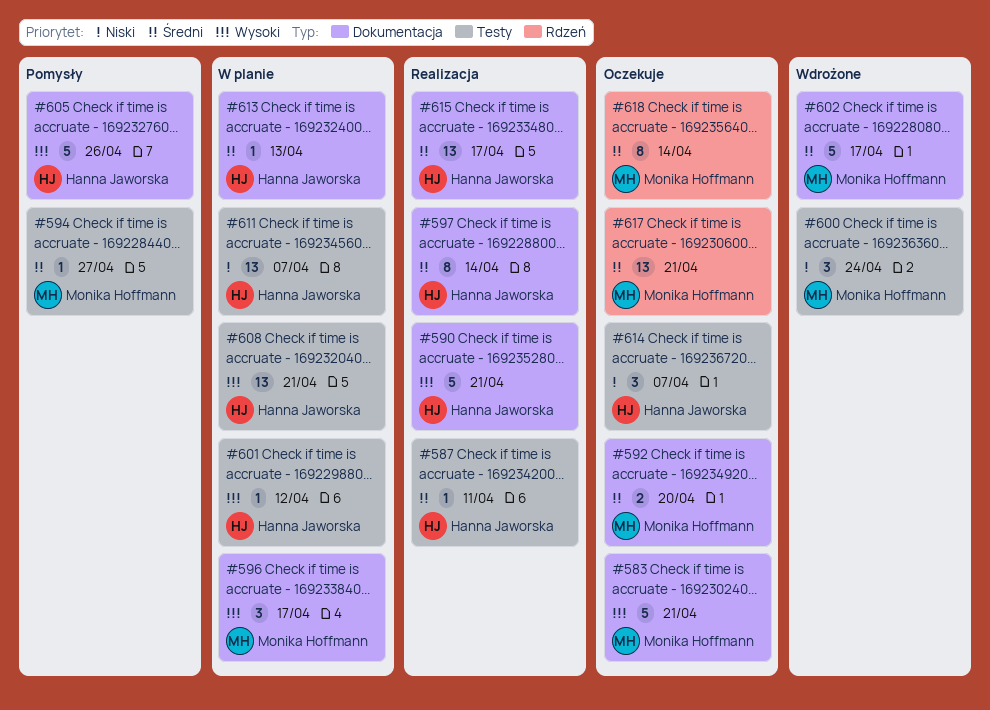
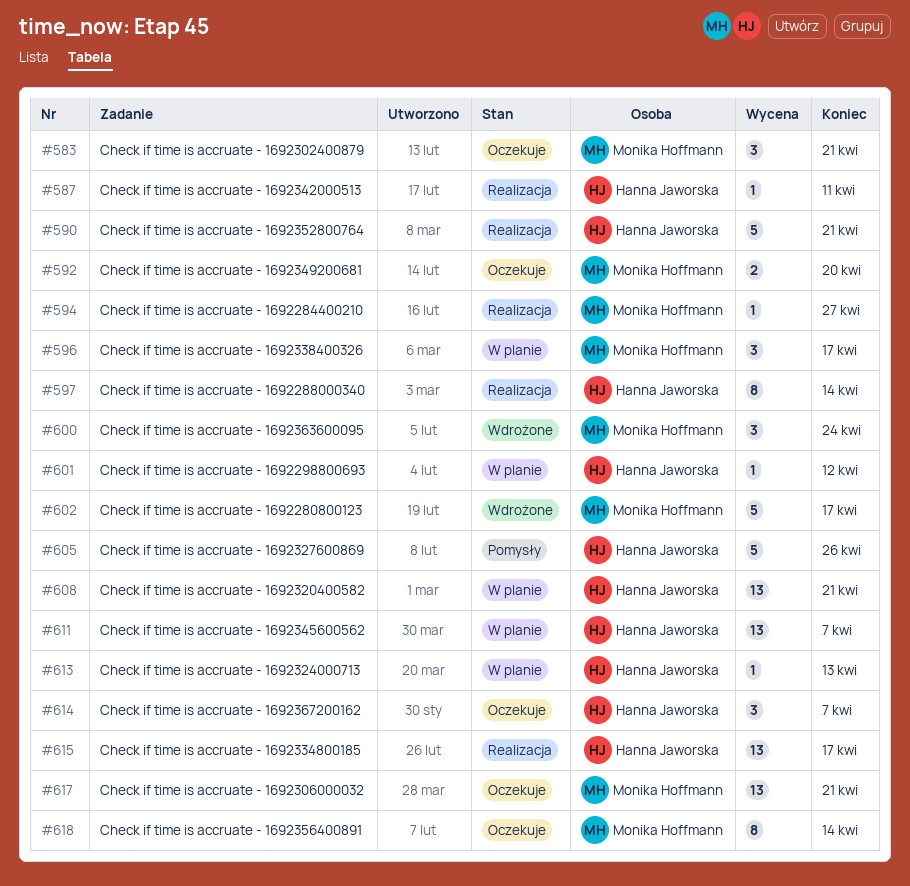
#583, estimate: 5 -> 3
#594, status: Pomysły -> Realizacja

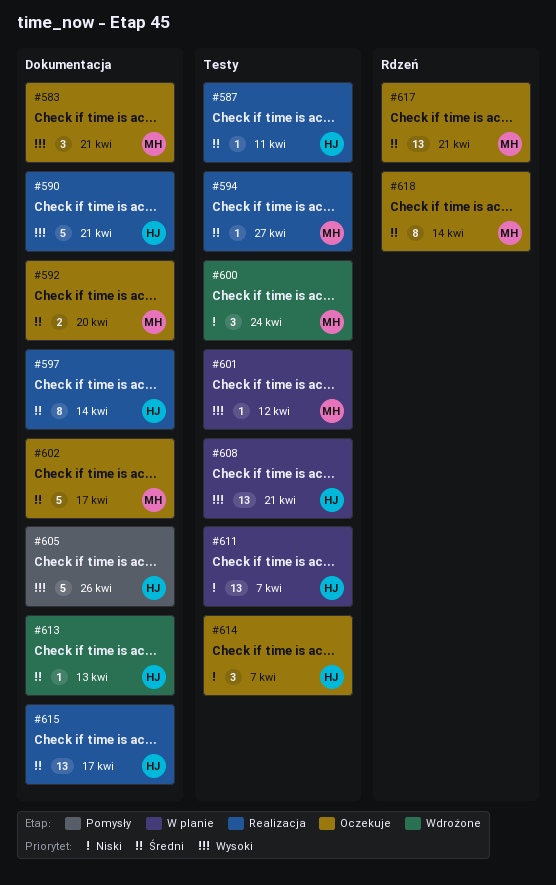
#596: present -> none
#601, owner: Hanna Jaworska -> Monika Hoffmann
#602, status: Wdrożone -> Oczekuje
#613, status: W planie -> Wdrożone

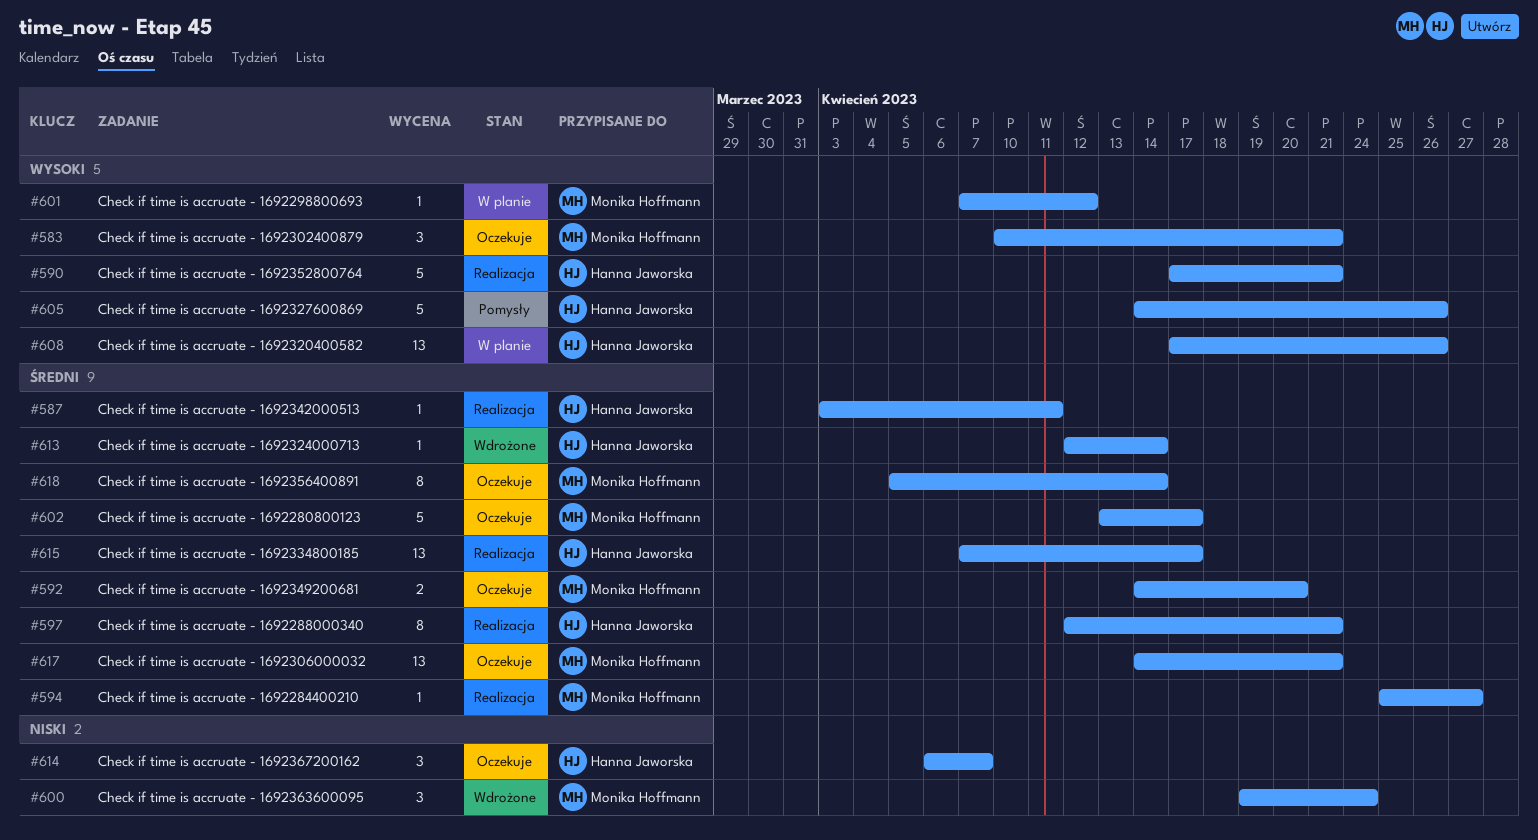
#597, due: Apr 14 -> Apr 21
#608, due: Apr 21 -> Apr 26
#611: present -> none
#613, due: Apr 13 -> Apr 14

